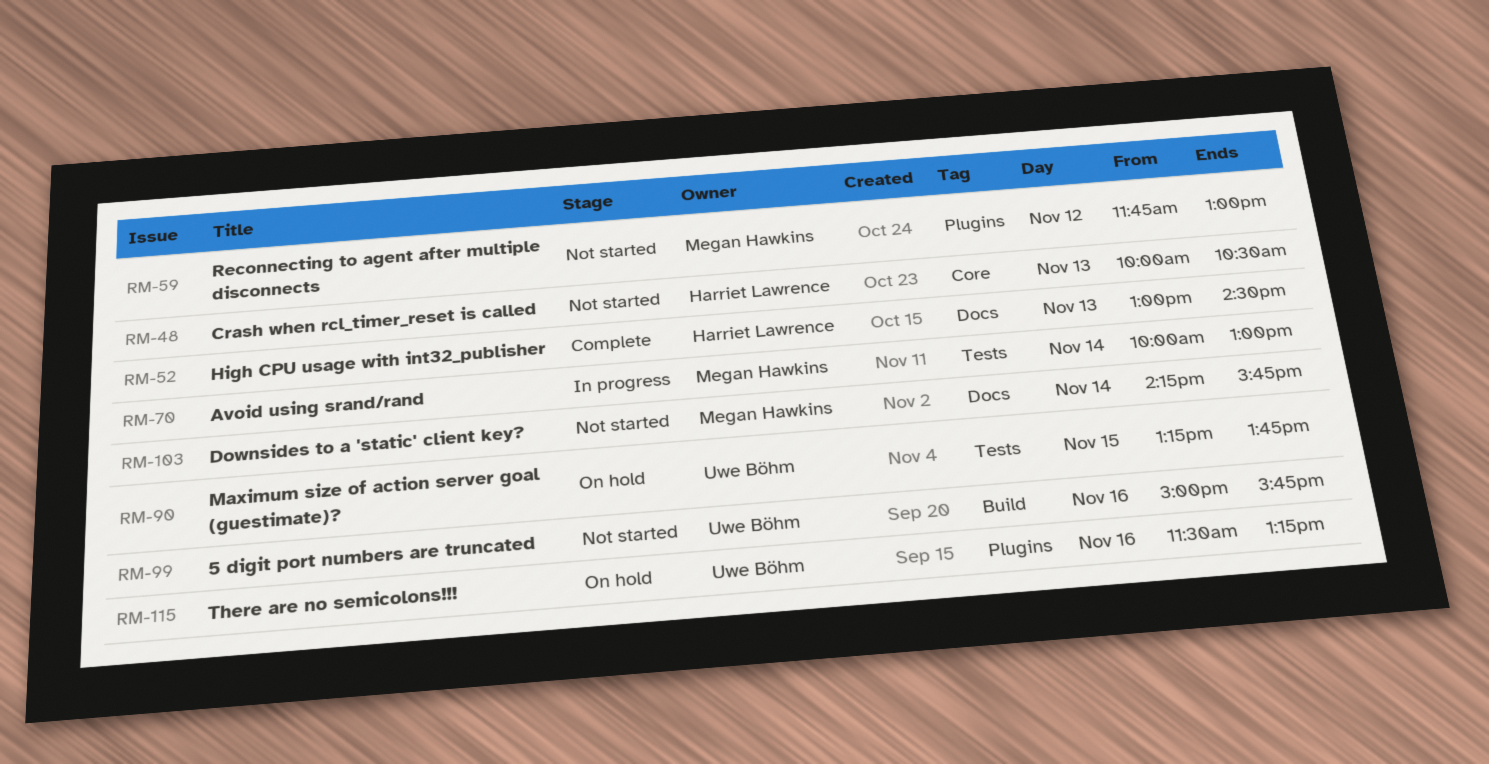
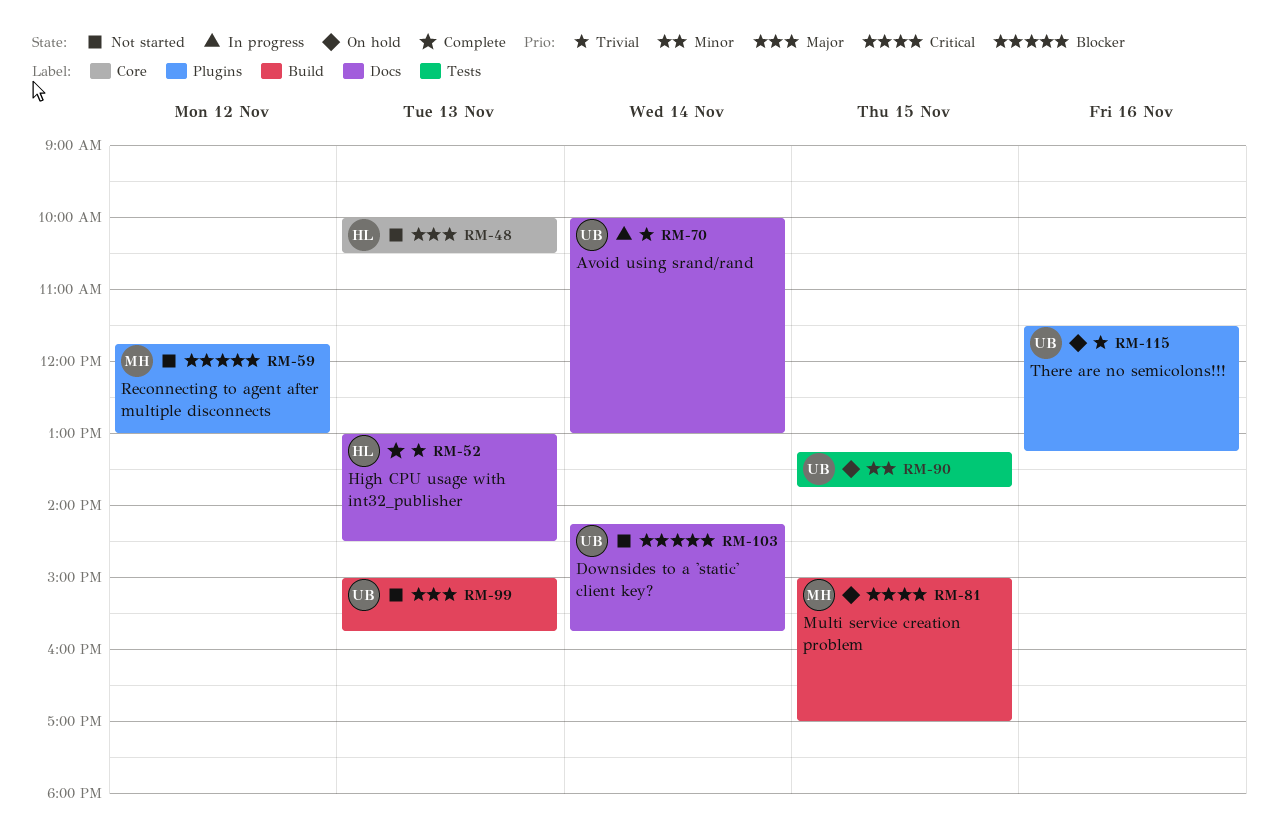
RM-70, owner: Megan Hawkins -> Uwe Böhm
RM-70, label: Tests -> Docs
RM-81: none -> present
RM-99, day: Nov 16 -> Nov 13
RM-103, owner: Megan Hawkins -> Uwe Böhm

